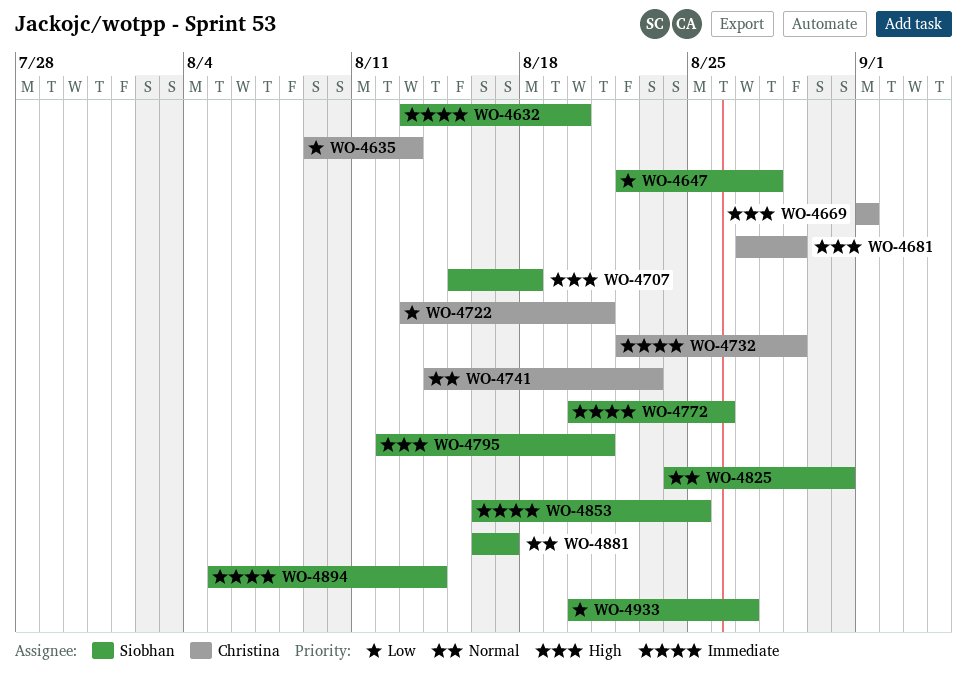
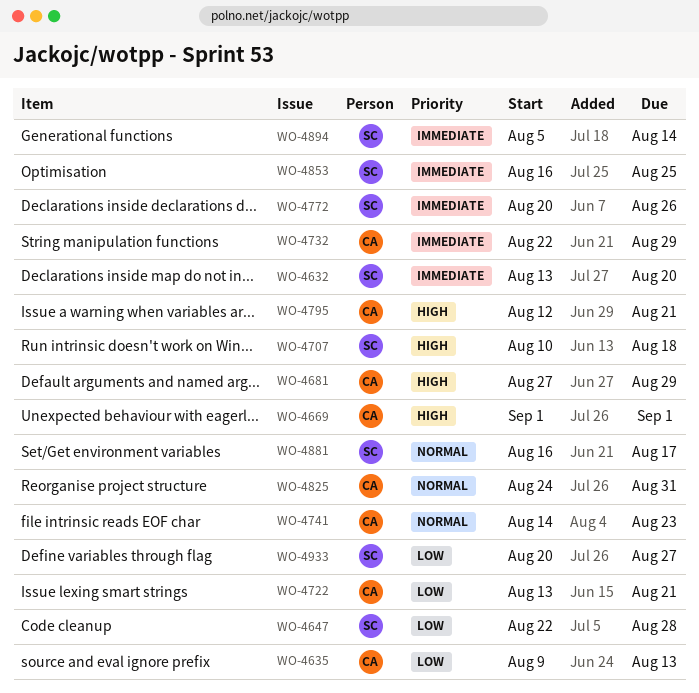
WO-4707, start: Aug 15 -> Aug 10
WO-4795, owner: Siobhan -> Christina
WO-4825, owner: Siobhan -> Christina

